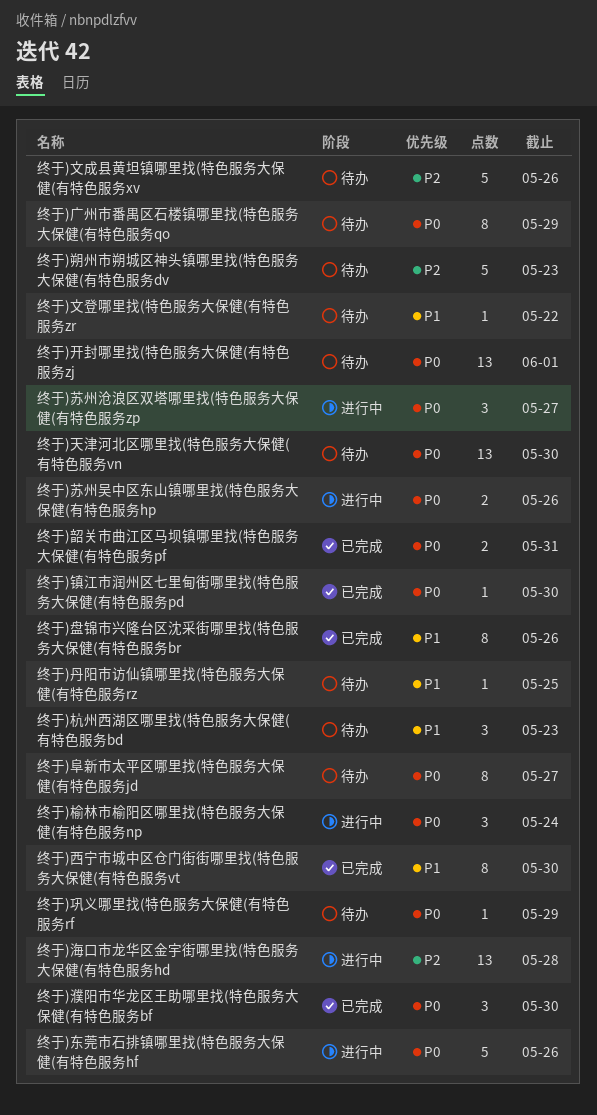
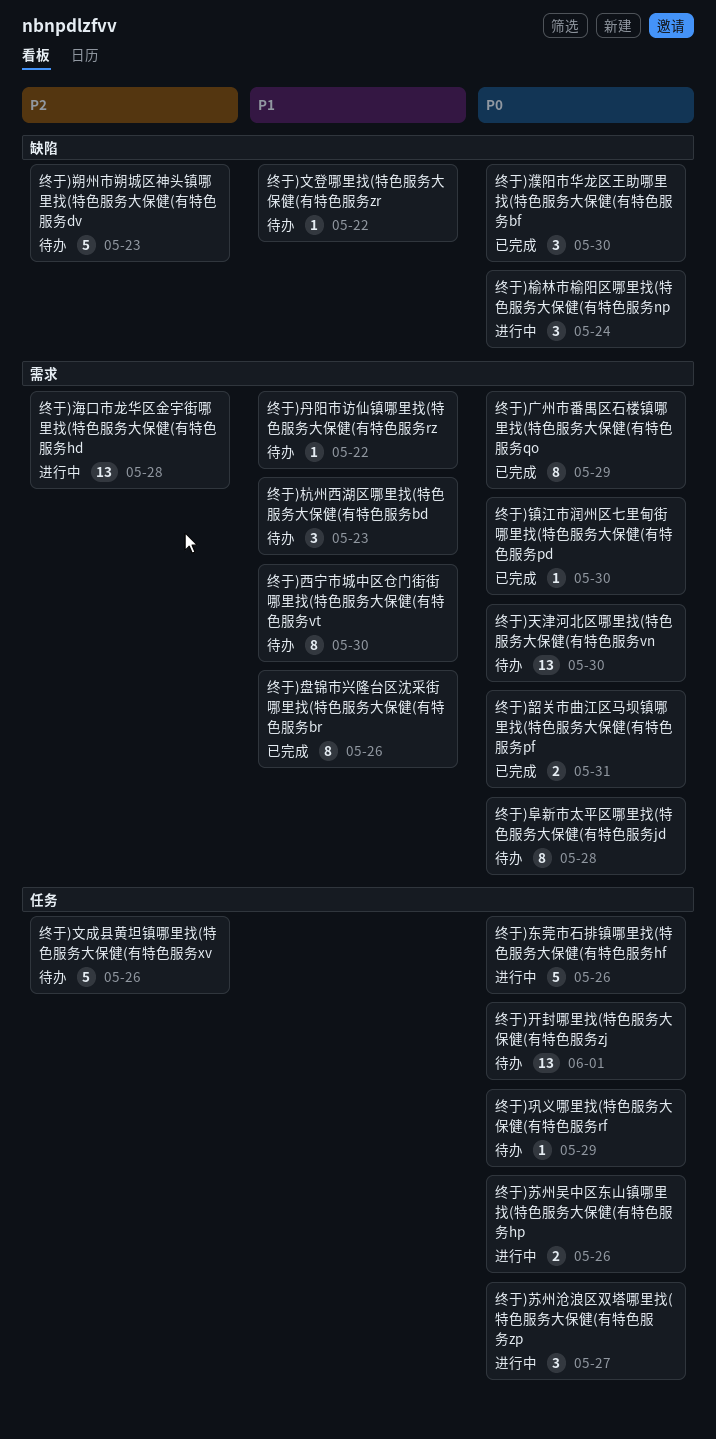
终于)丹阳市访仙镇哪里找(特色服务大保健(有特色服务rz, due: May 25 -> May 22
终于)广州市番禺区石楼镇哪里找(特色服务大保健(有特色服务qo, status: 待办 -> 已完成
终于)西宁市城中区仓门街街哪里找(特色服务大保健(有特色服务vt, status: 已完成 -> 待办
终于)阜新市太平区哪里找(特色服务大保健(有特色服务jd, due: May 27 -> May 28

